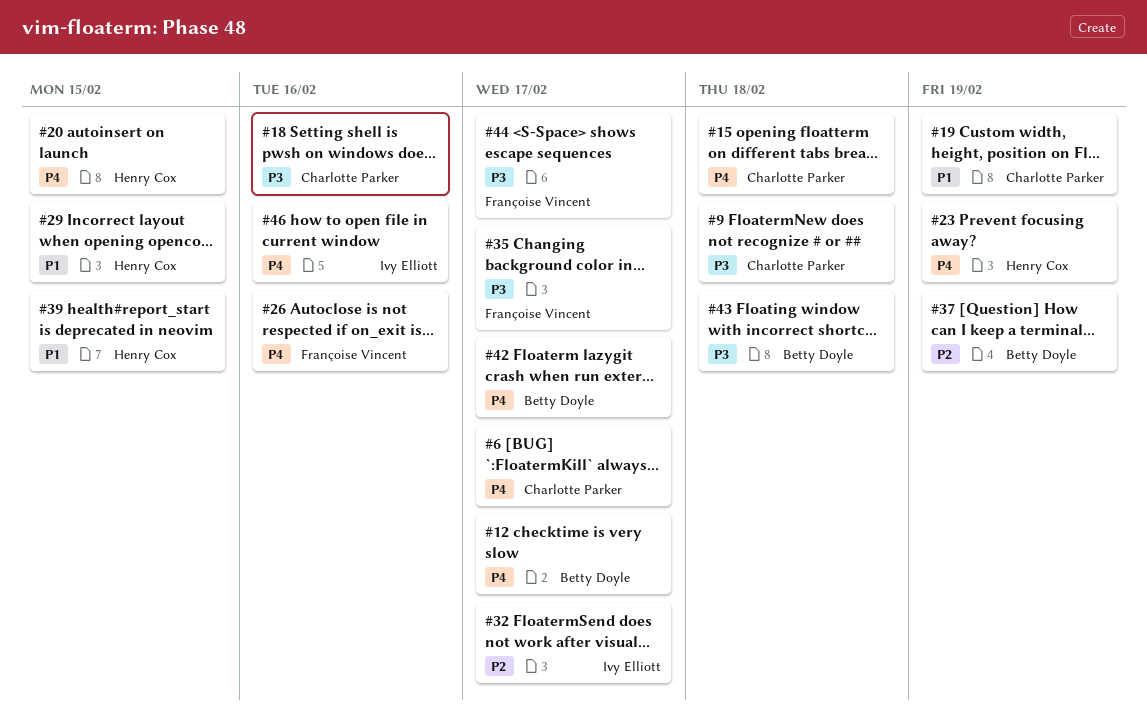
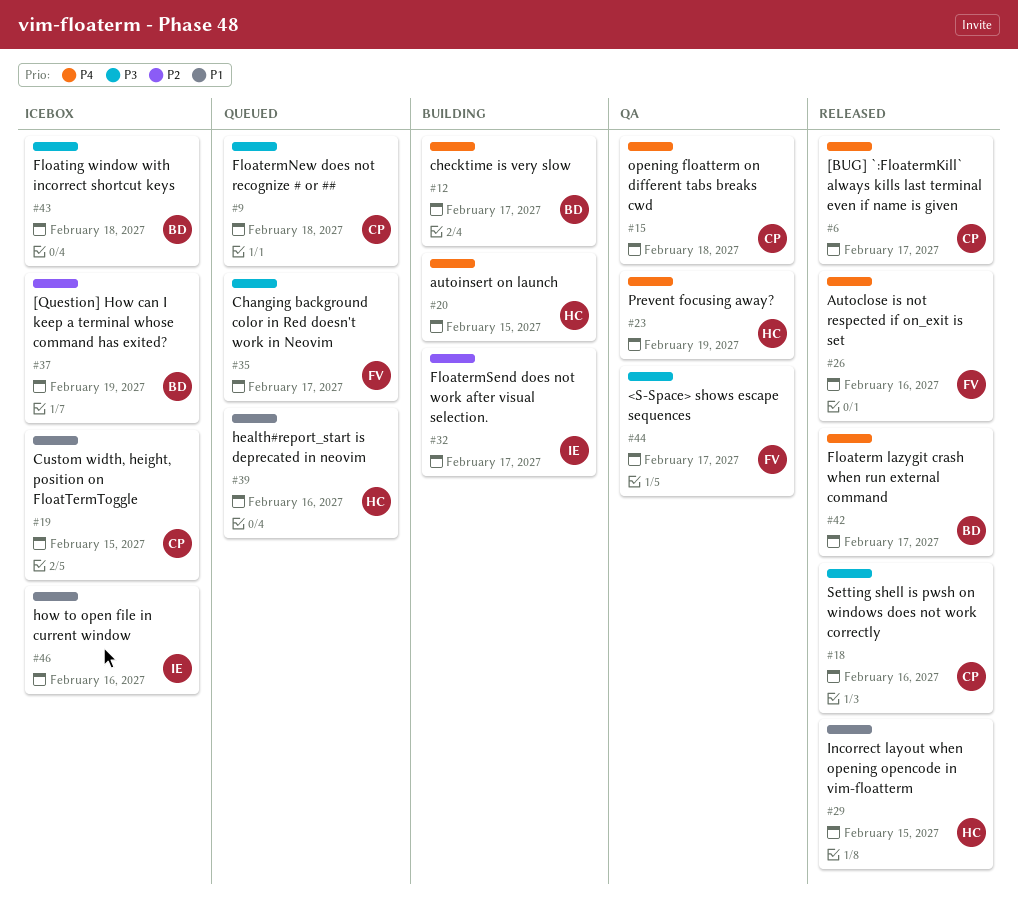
#19, due: Feb 19 -> Feb 15
#39, due: Feb 15 -> Feb 16
#46, priority: P4 -> P1

